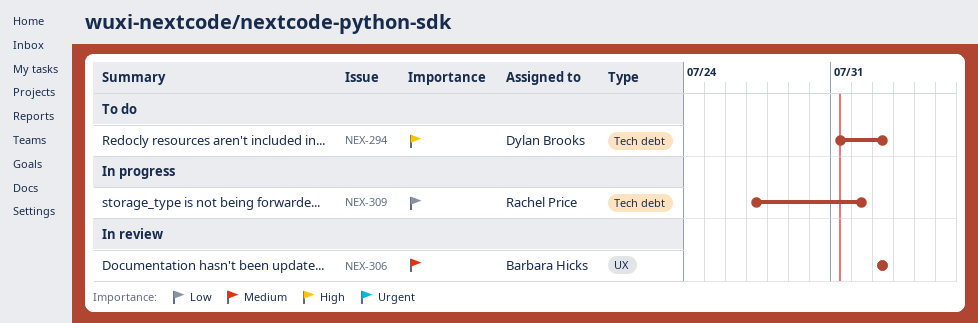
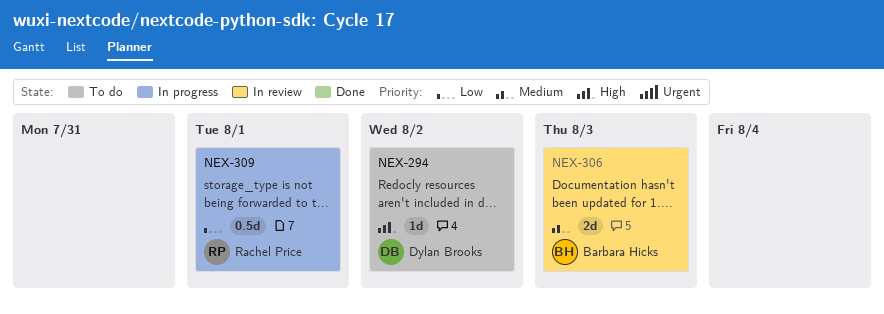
NEX-306, due: Aug 2 -> Aug 3

